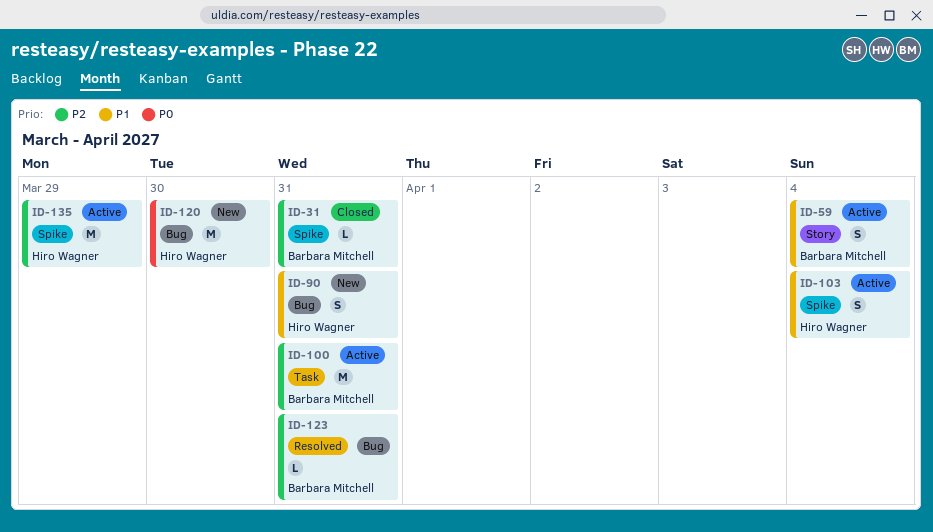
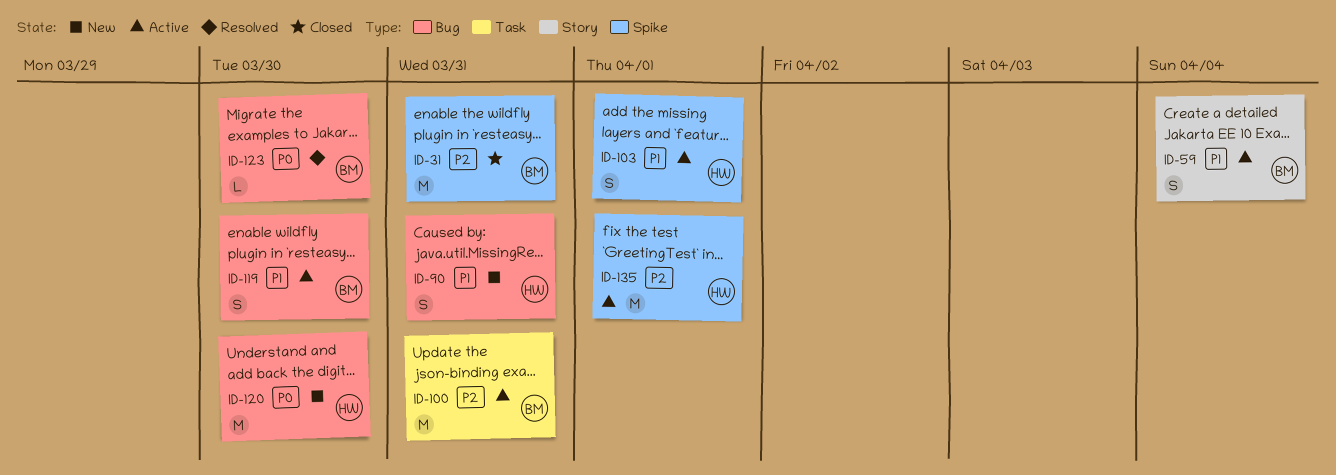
ID-31, estimate: L -> M
ID-103, due: Apr 4 -> Apr 1
ID-119: none -> present
ID-123, priority: P2 -> P0
ID-123, due: Mar 31 -> Mar 30
ID-135, due: Mar 29 -> Apr 1

